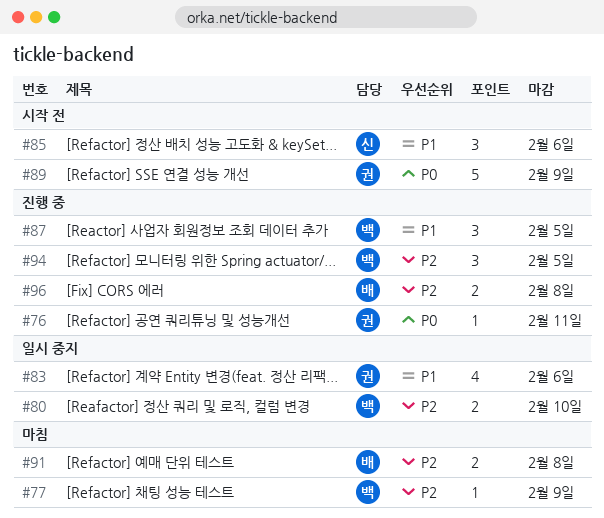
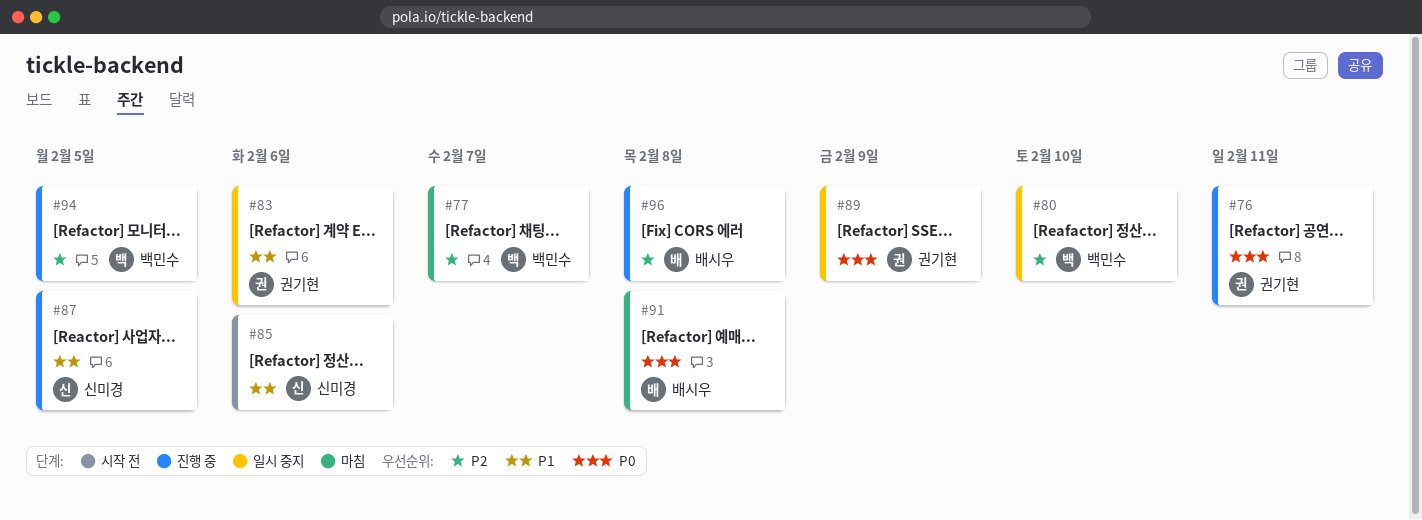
#77, due: Feb 9 -> Feb 7
#87, owner: 백민수 -> 신미경
#89, status: 시작 전 -> 일시 중지
#91, priority: P2 -> P0

